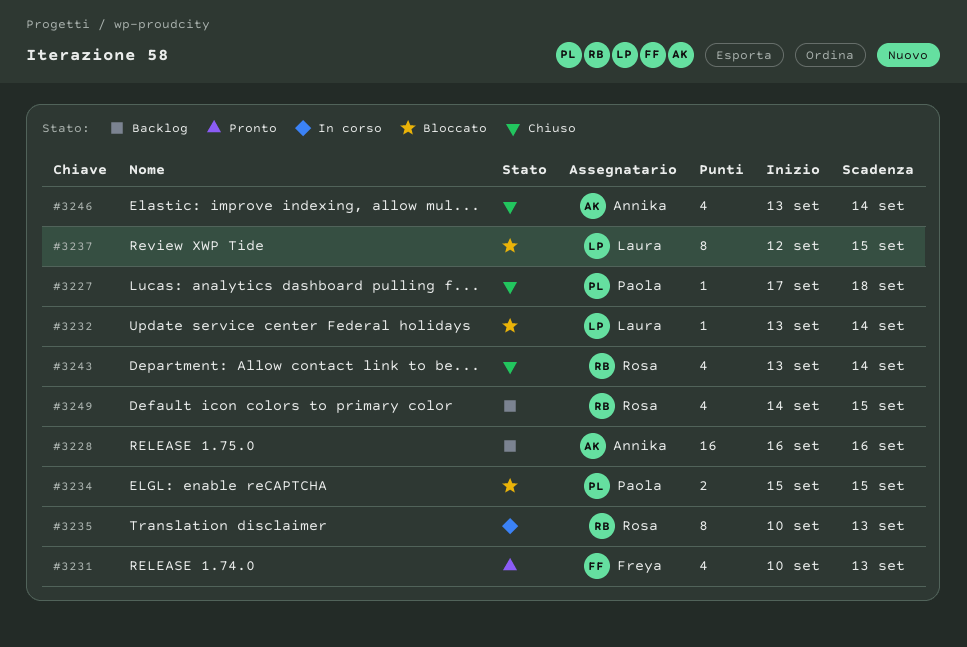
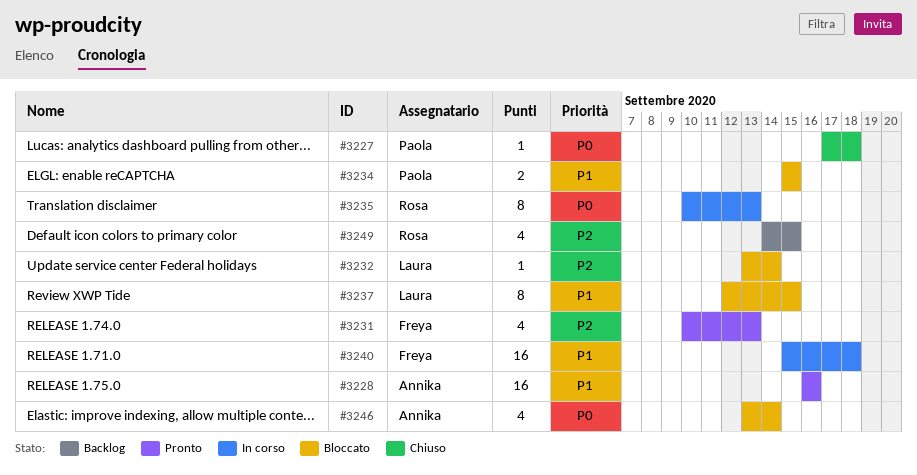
#3228, status: Backlog -> Pronto
#3240: none -> present
#3243: present -> none
#3246, status: Chiuso -> Bloccato

